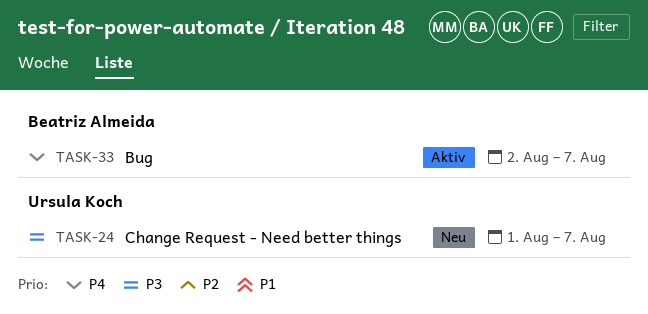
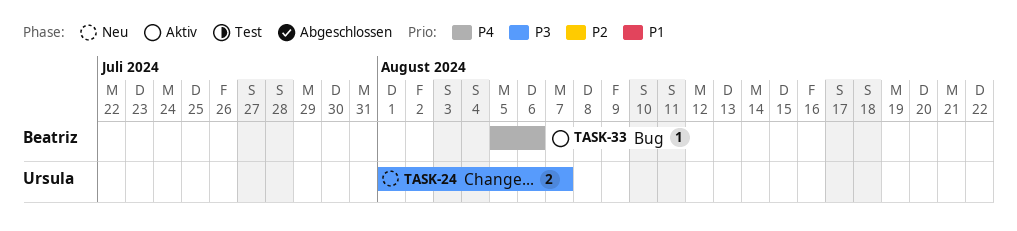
TASK-33, start: Aug 2 -> Aug 5
TASK-33, due: Aug 7 -> Aug 6

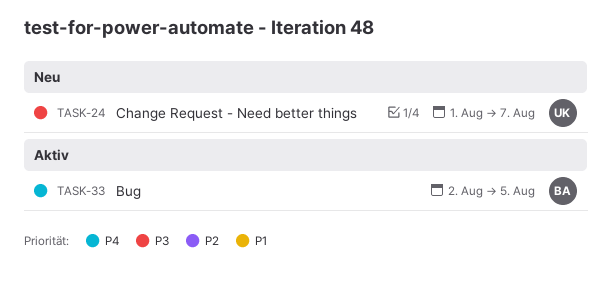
TASK-33, start: Aug 5 -> Aug 2
TASK-33, due: Aug 6 -> Aug 5

